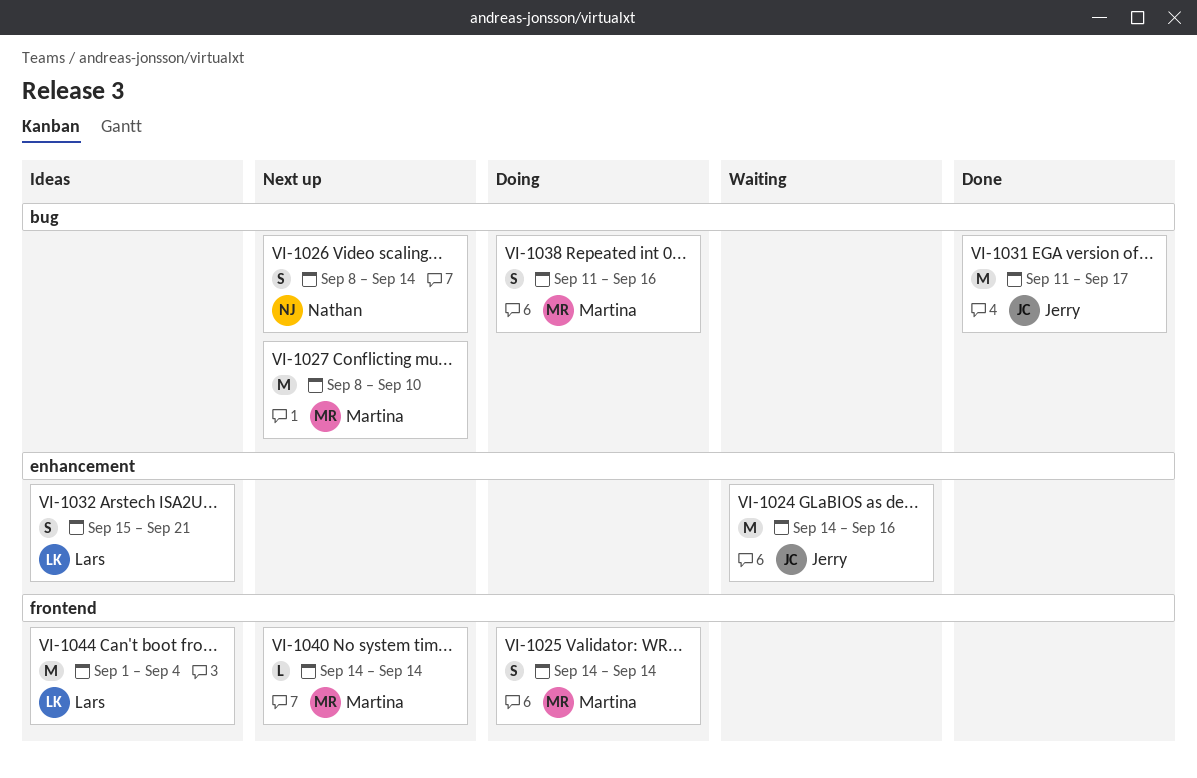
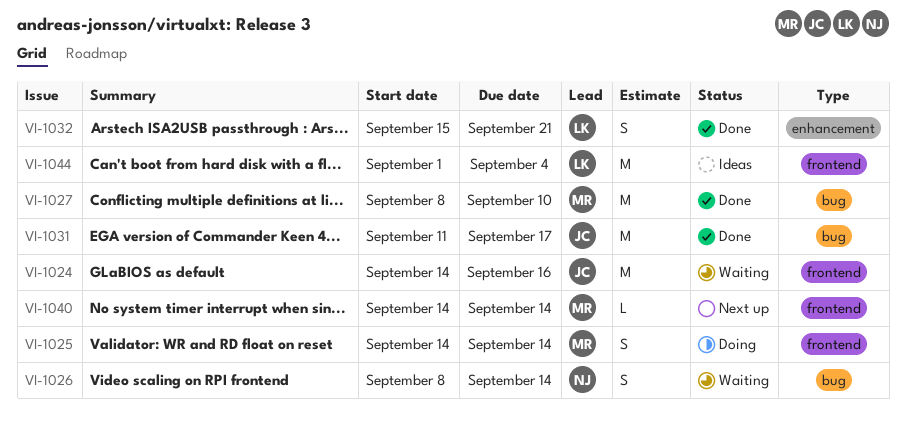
VI-1024, label: enhancement -> frontend
VI-1026, status: Next up -> Waiting
VI-1027, status: Next up -> Done
VI-1032, status: Ideas -> Done
VI-1038: present -> none

